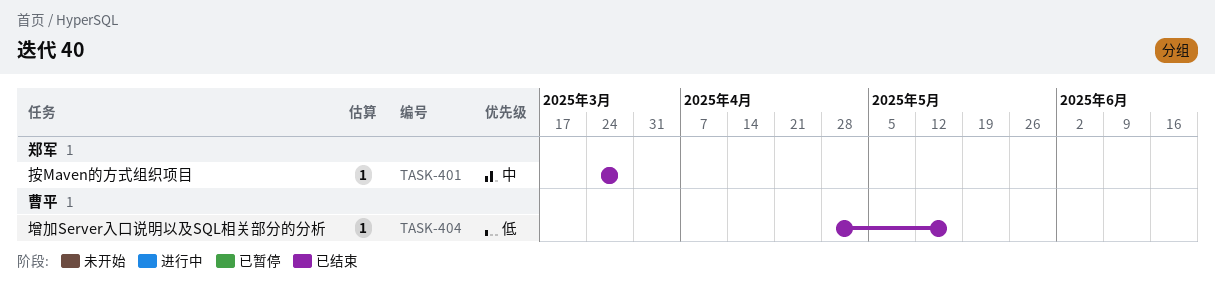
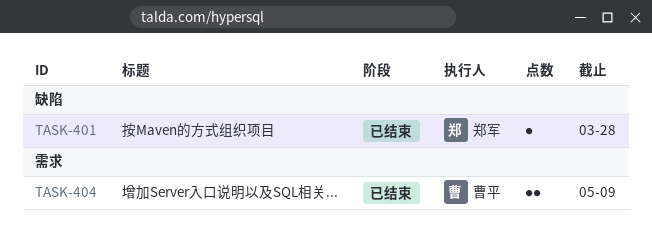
TASK-404, estimate: 1 -> 2
TASK-404, due: May 16 -> May 9

